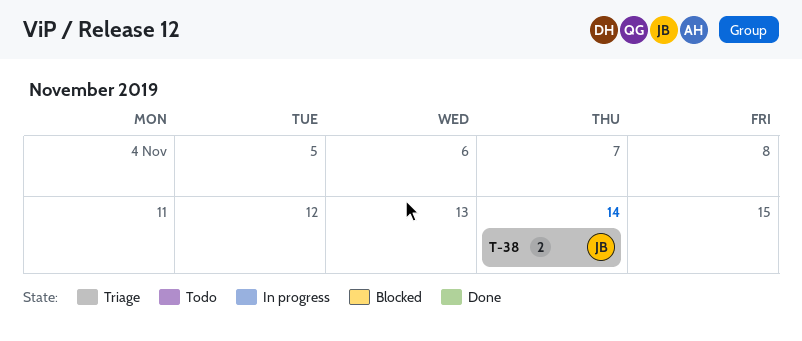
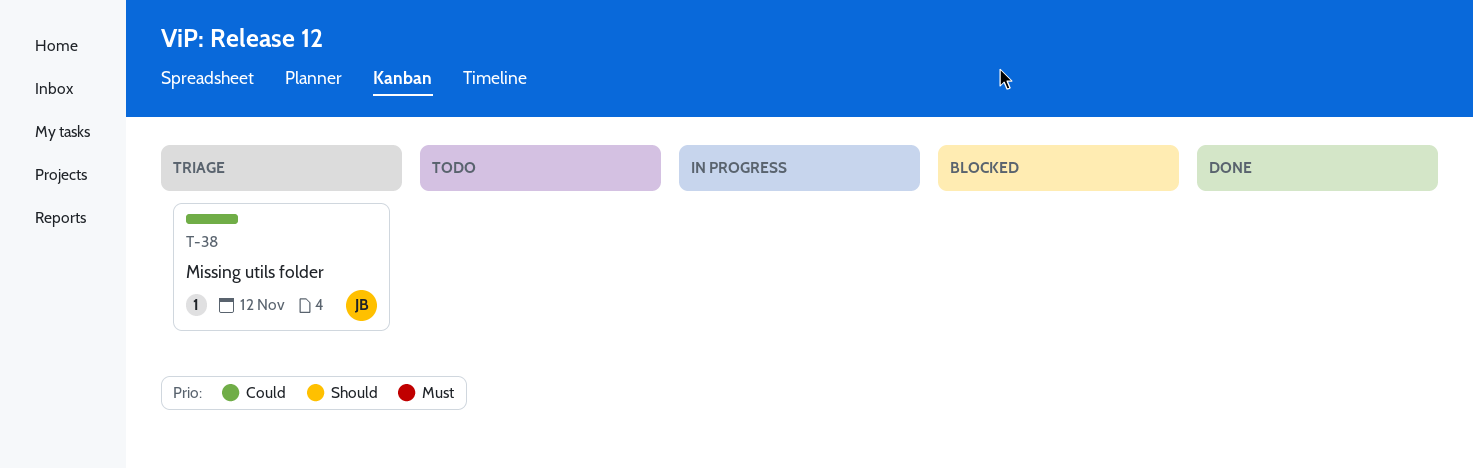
T-38, estimate: 2 -> 1
T-38, due: Nov 14 -> Nov 12

